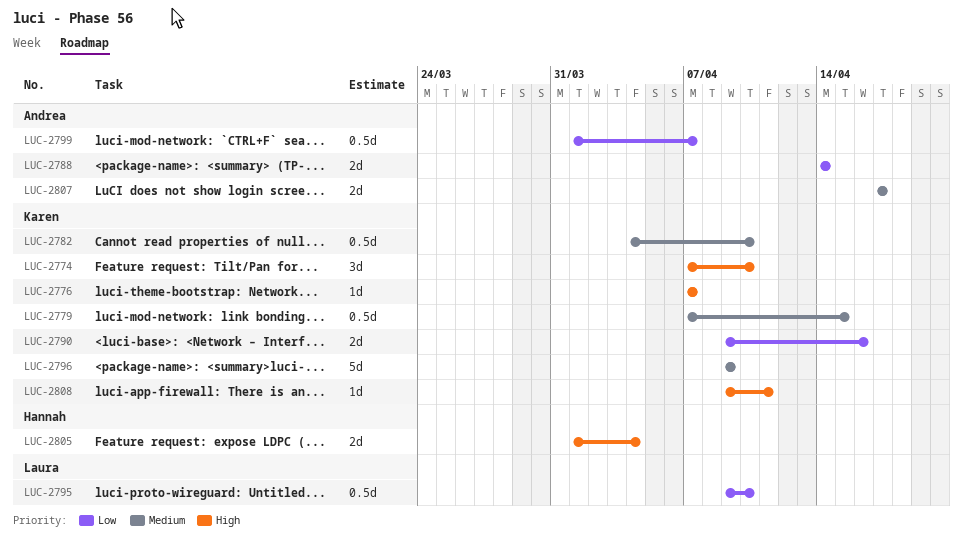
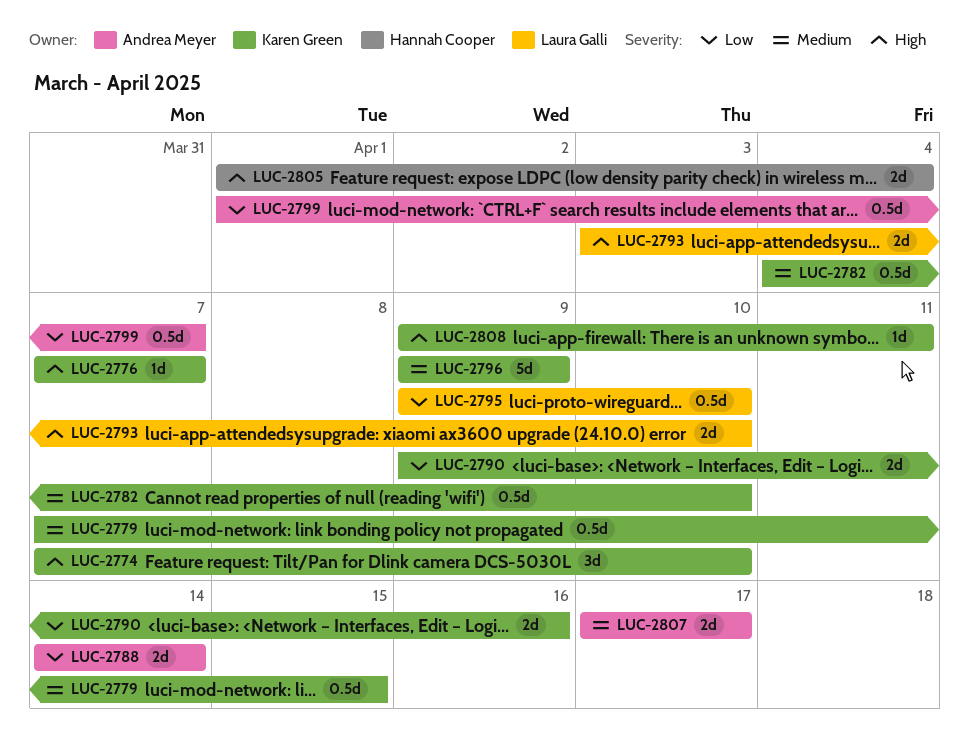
LUC-2793: none -> present

